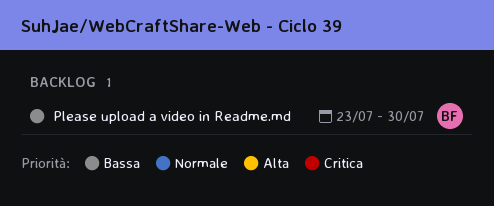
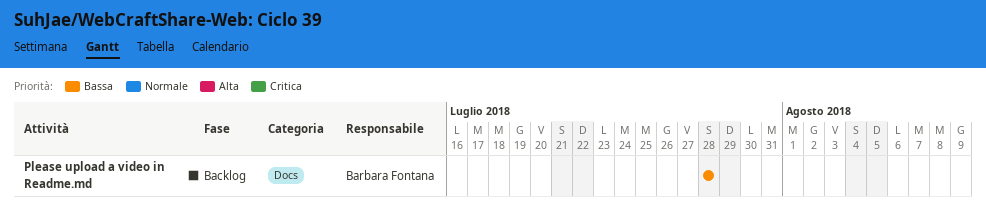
Please upload a video in Readme.md, start: Jul 23 -> Jul 28
Please upload a video in Readme.md, due: Jul 30 -> Jul 28

